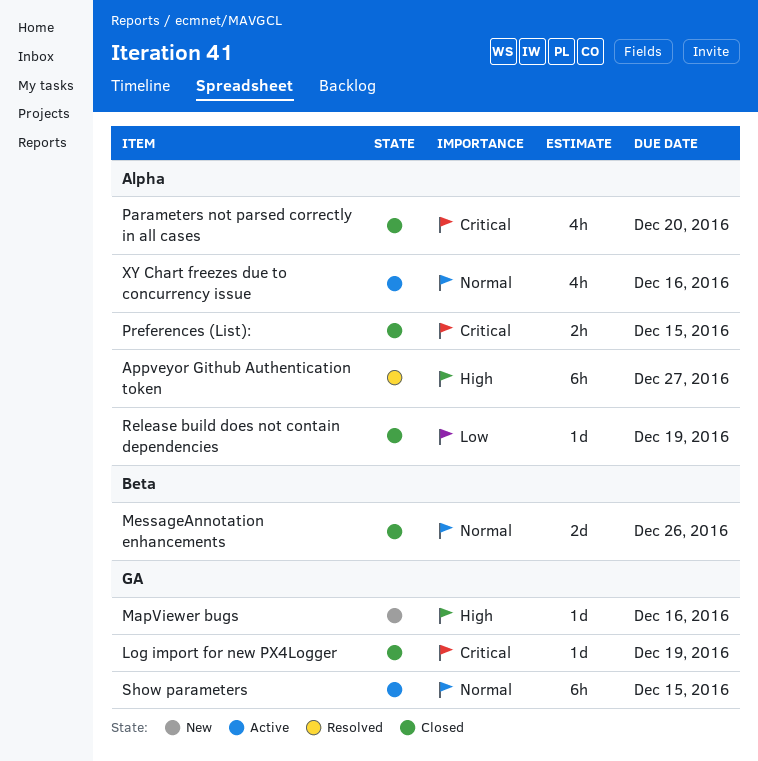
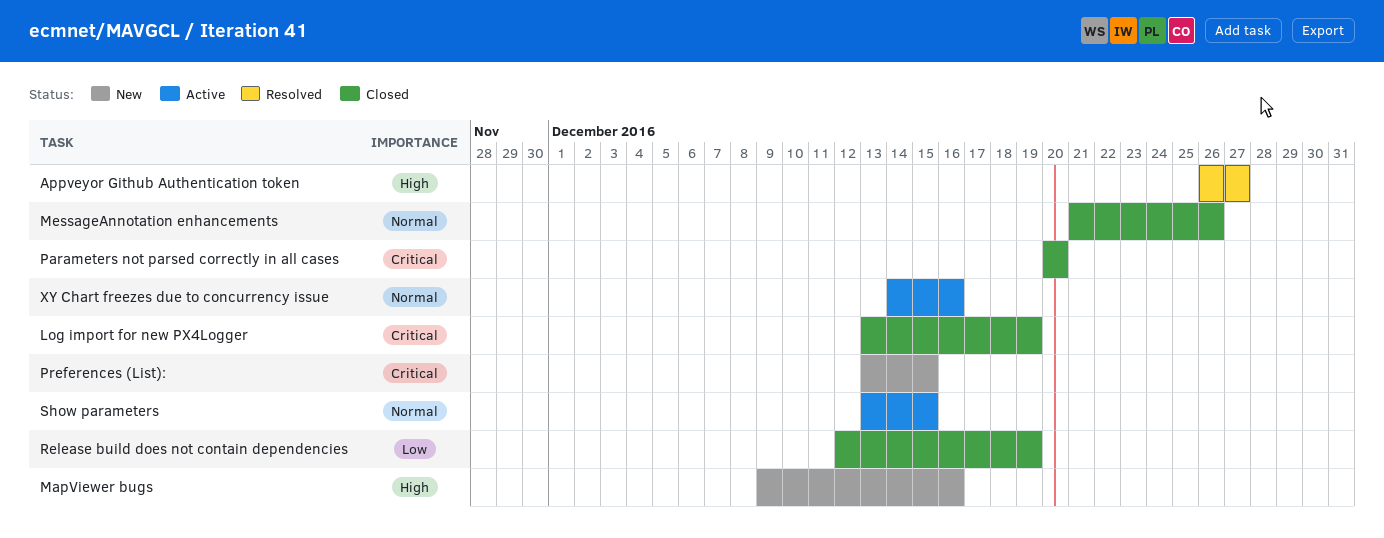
Preferences (List):, status: Closed -> New

